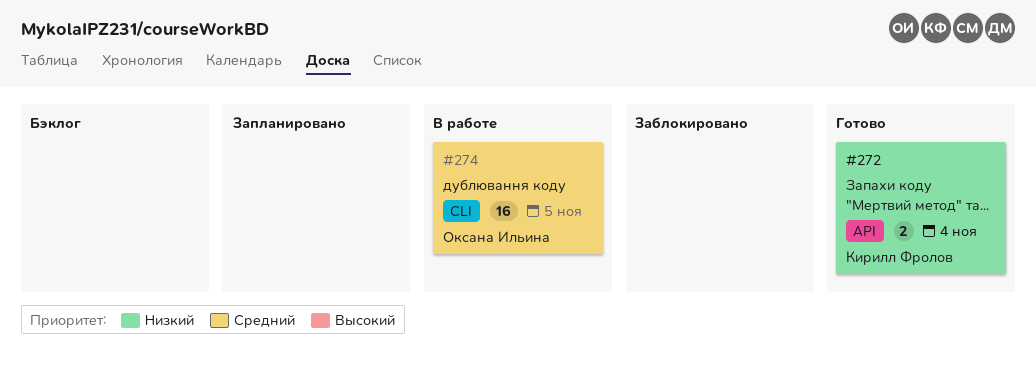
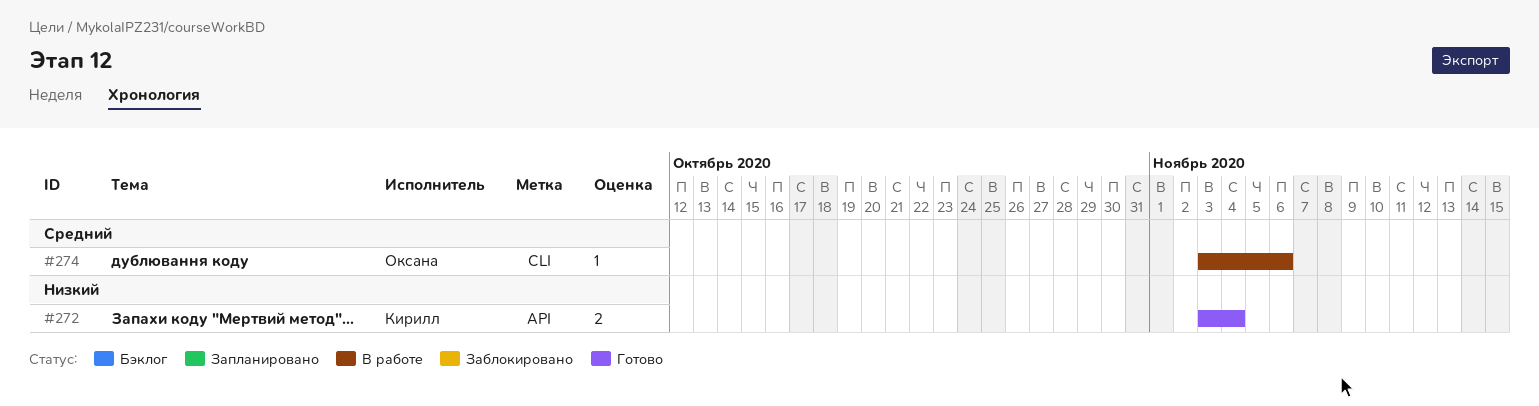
#274, estimate: 16 -> 1
#274, due: Nov 5 -> Nov 6

